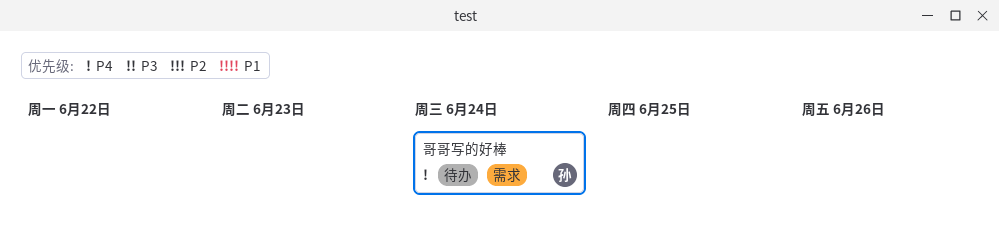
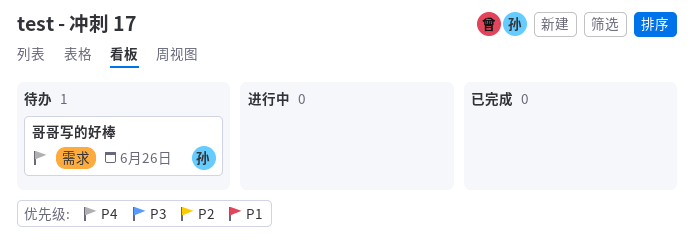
哥哥写的好棒, due: Jun 24 -> Jun 26

